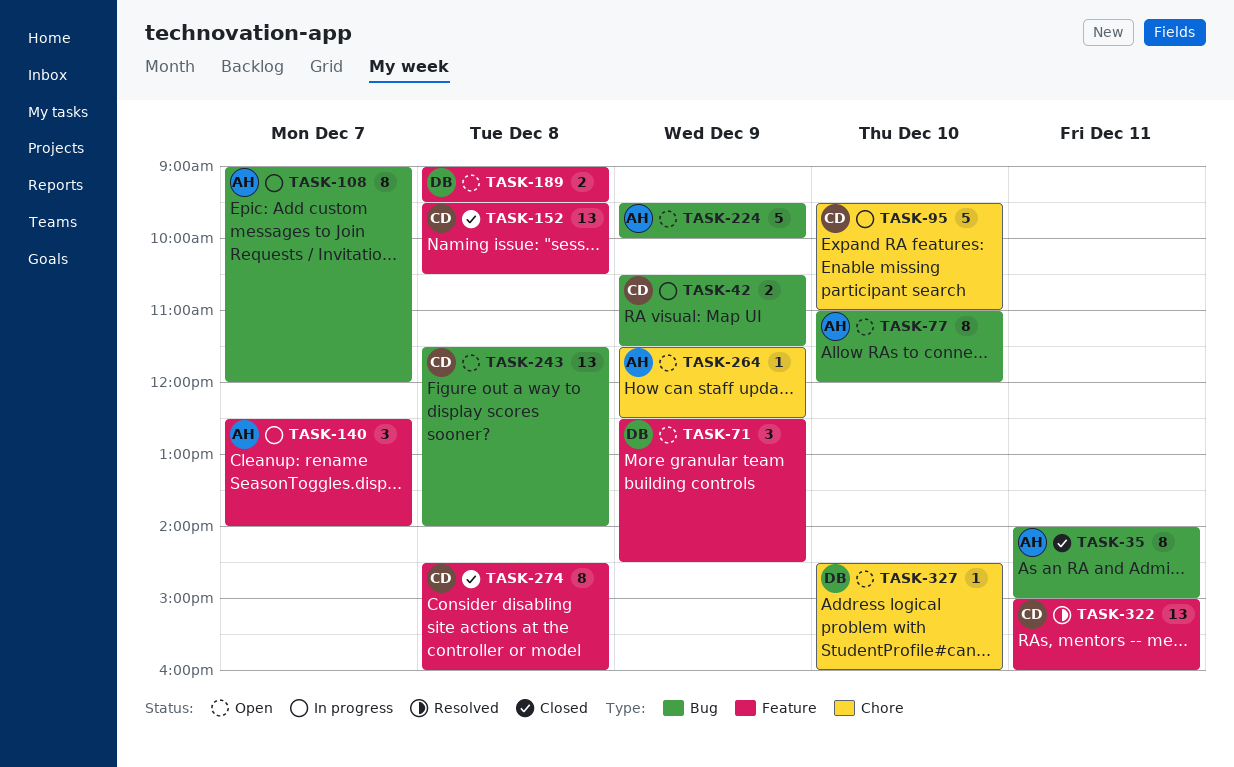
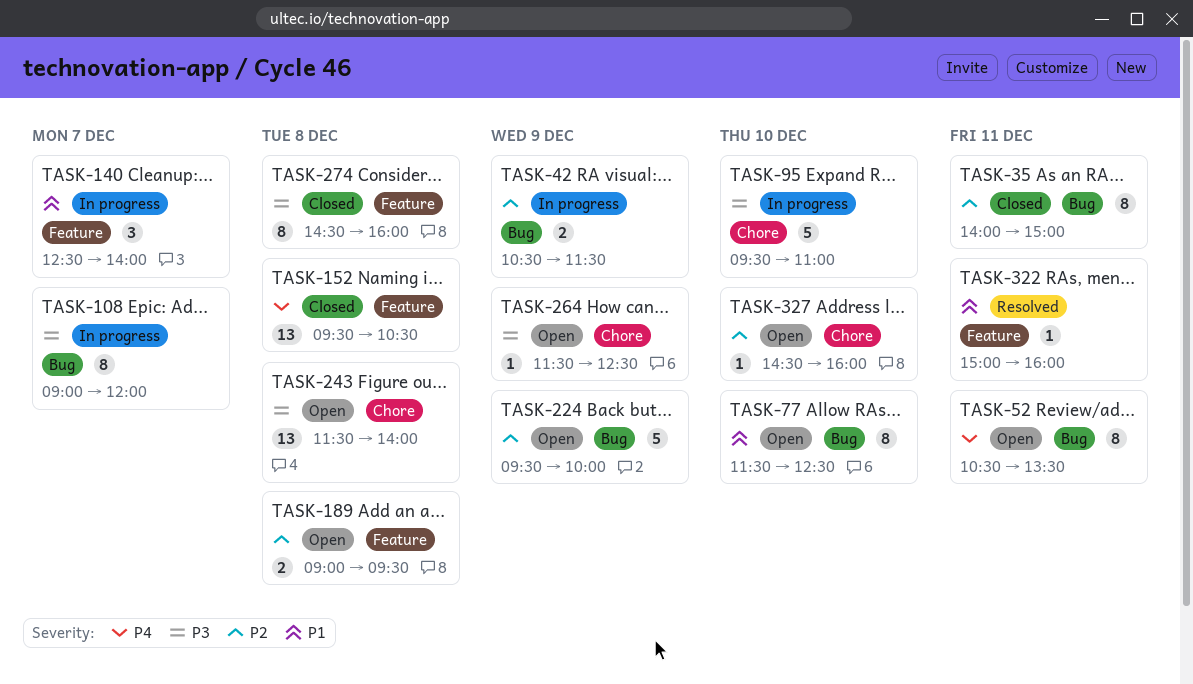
TASK-52: none -> present
TASK-71: present -> none
TASK-77, begins: 11:00 -> 11:30
TASK-77, ends: 12:00 -> 12:30
TASK-243, label: Bug -> Chore
TASK-322, estimate: 13 -> 1

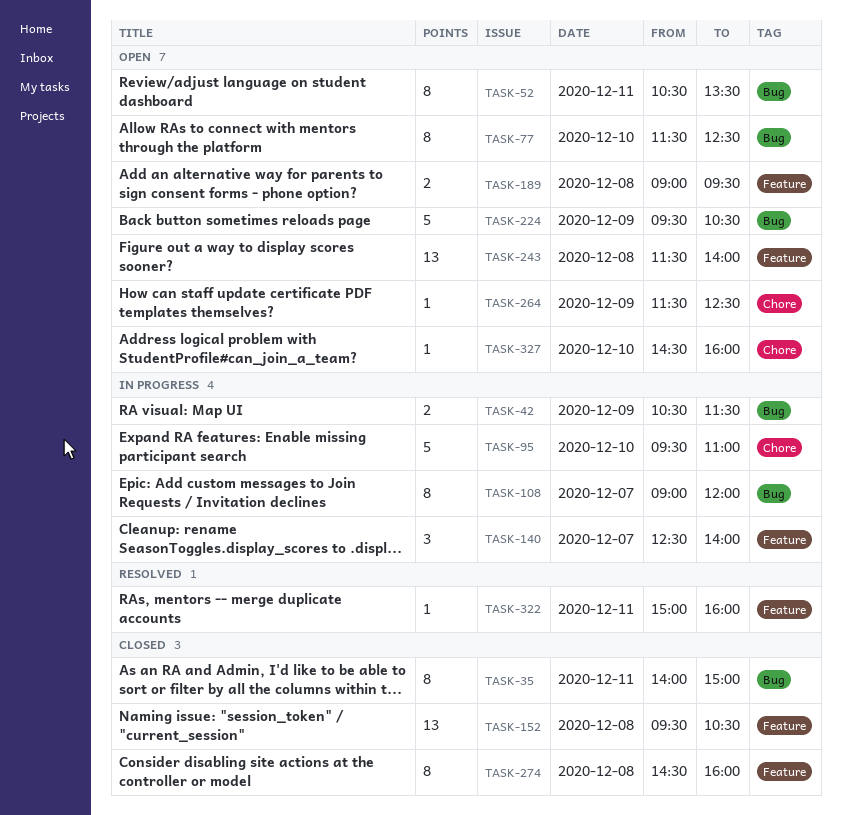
TASK-224, ends: 10:00 -> 10:30
TASK-243, label: Chore -> Feature

